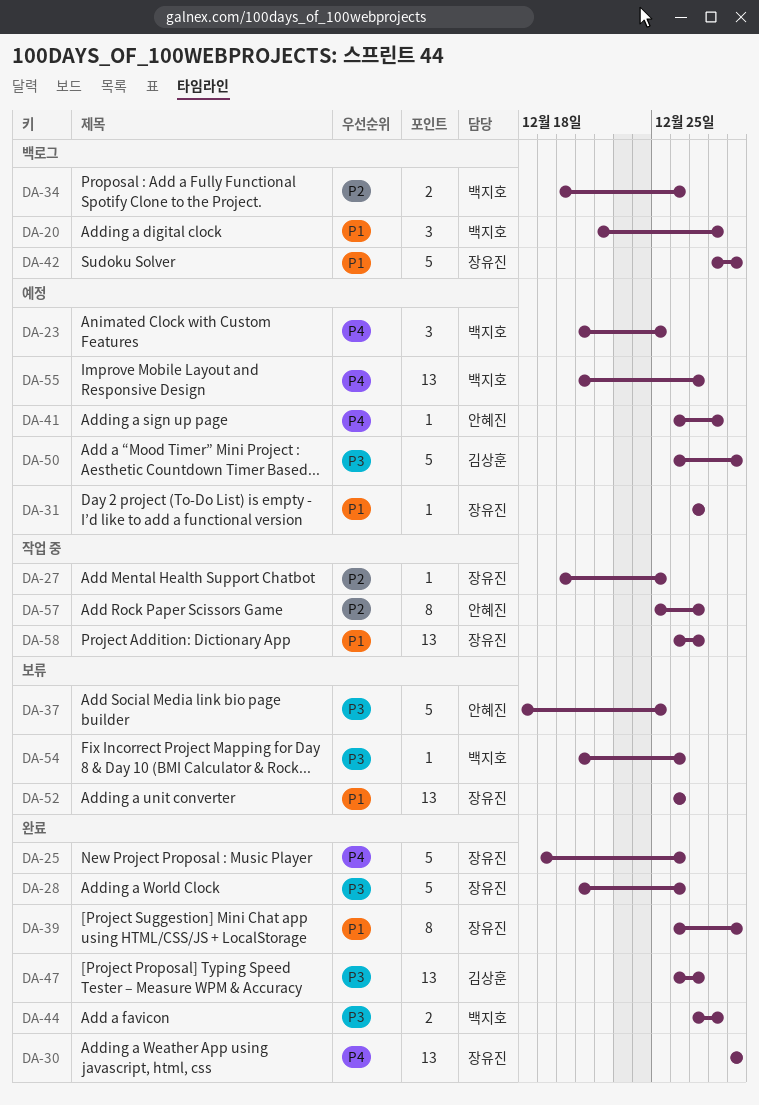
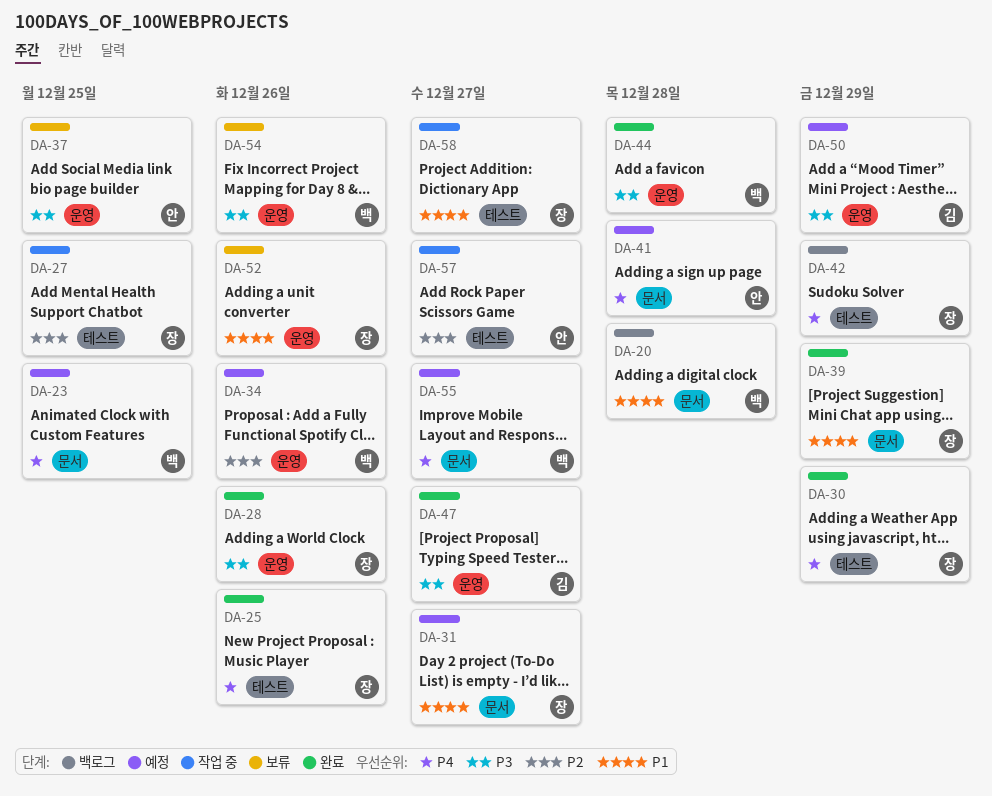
DA-34, status: 백로그 -> 예정
DA-42, priority: P1 -> P4

